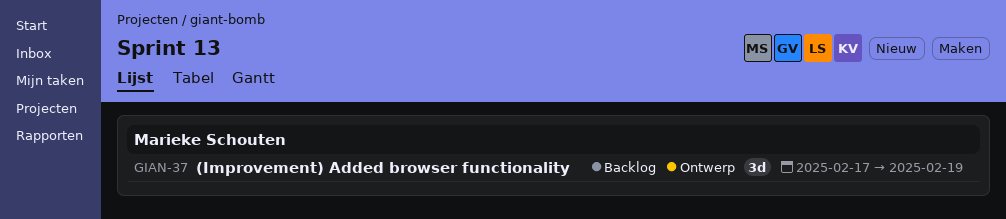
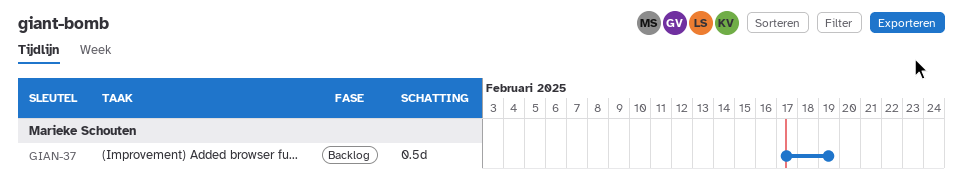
GIAN-37, estimate: 3d -> 0.5d

